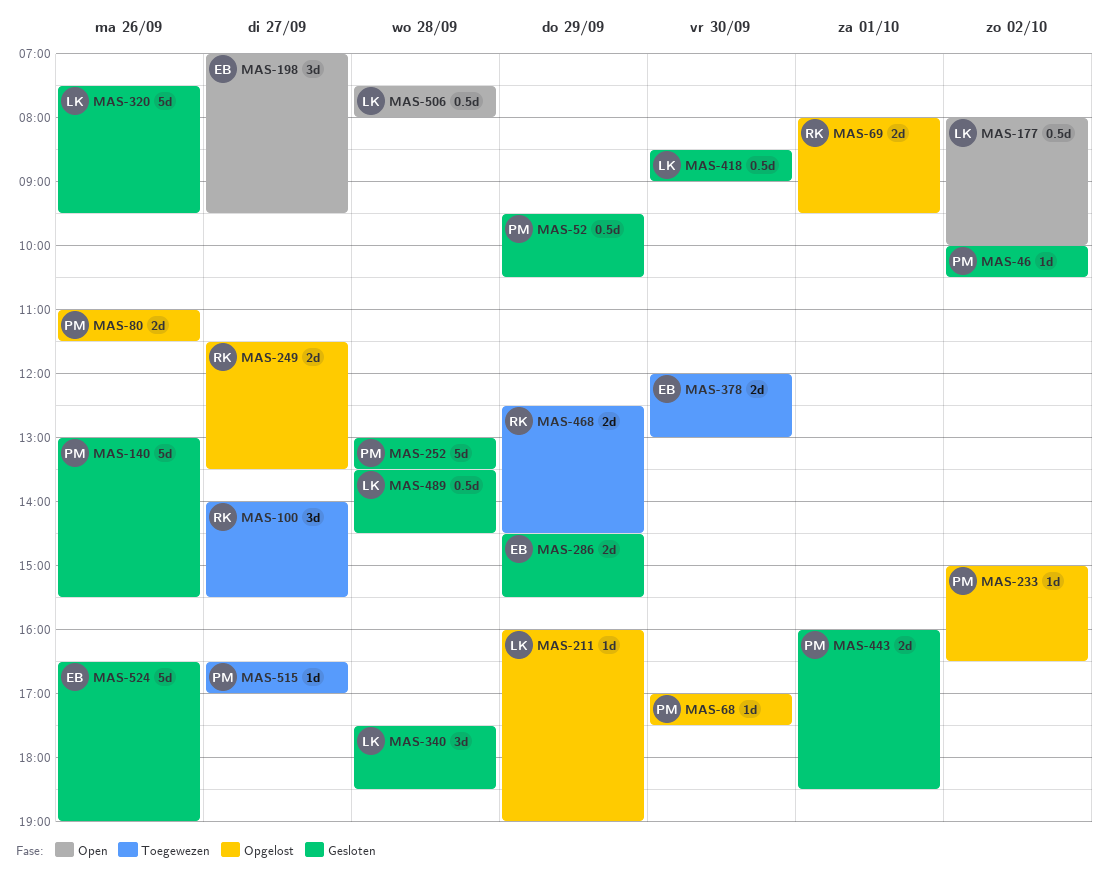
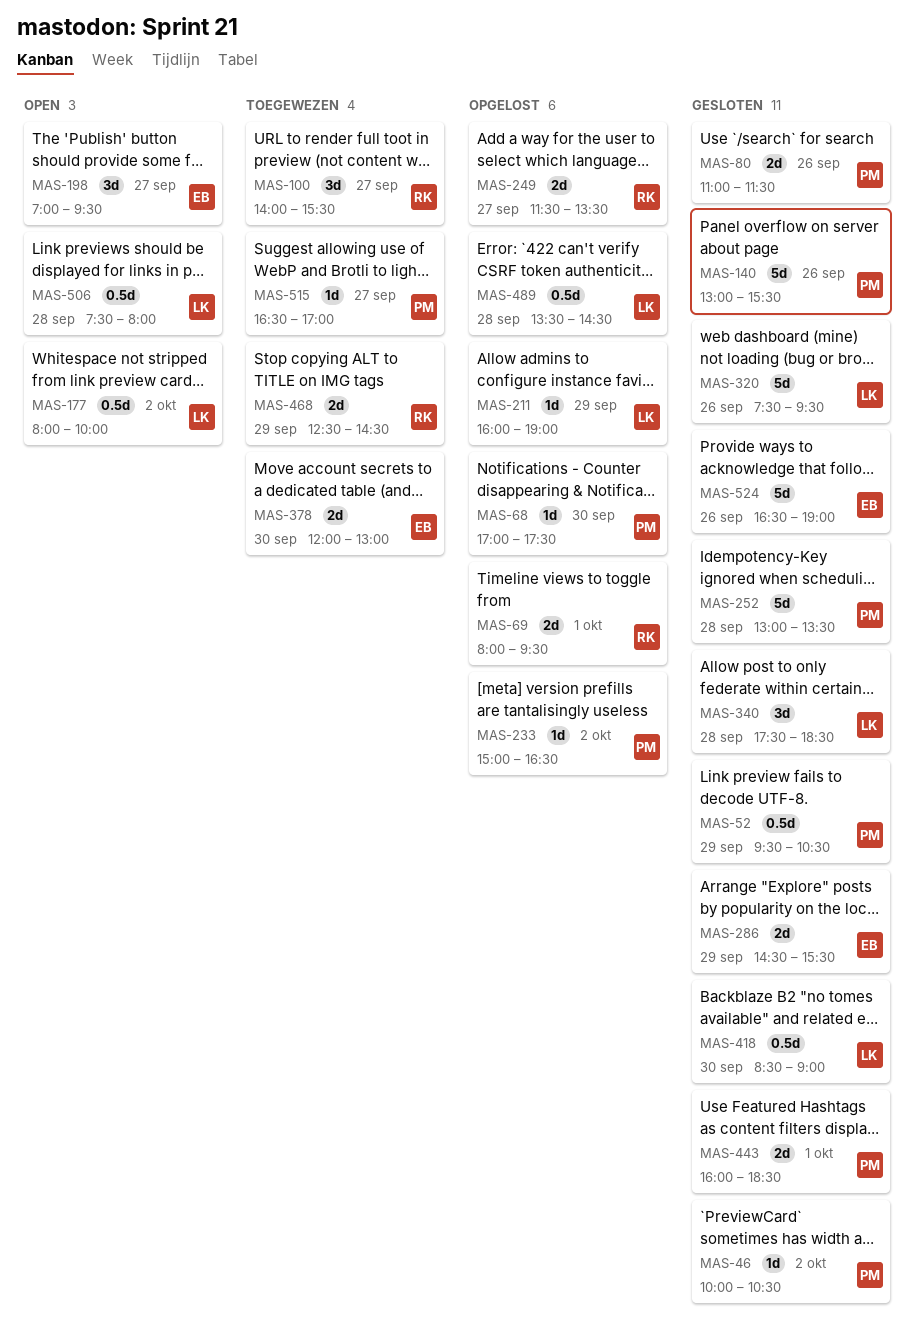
MAS-80, status: Opgelost -> Gesloten
MAS-489, status: Gesloten -> Opgelost

